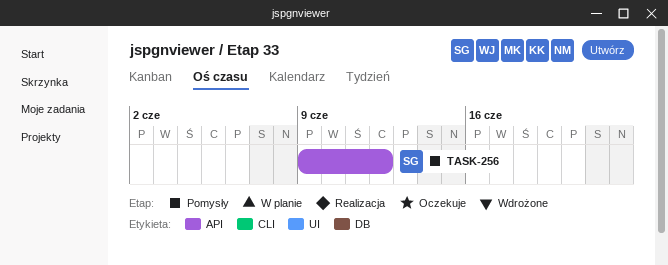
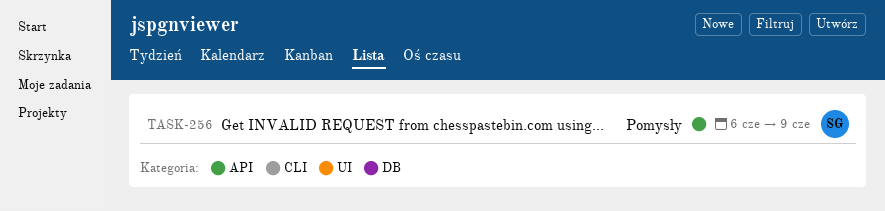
TASK-256, start: Jun 9 -> Jun 6
TASK-256, due: Jun 12 -> Jun 9

